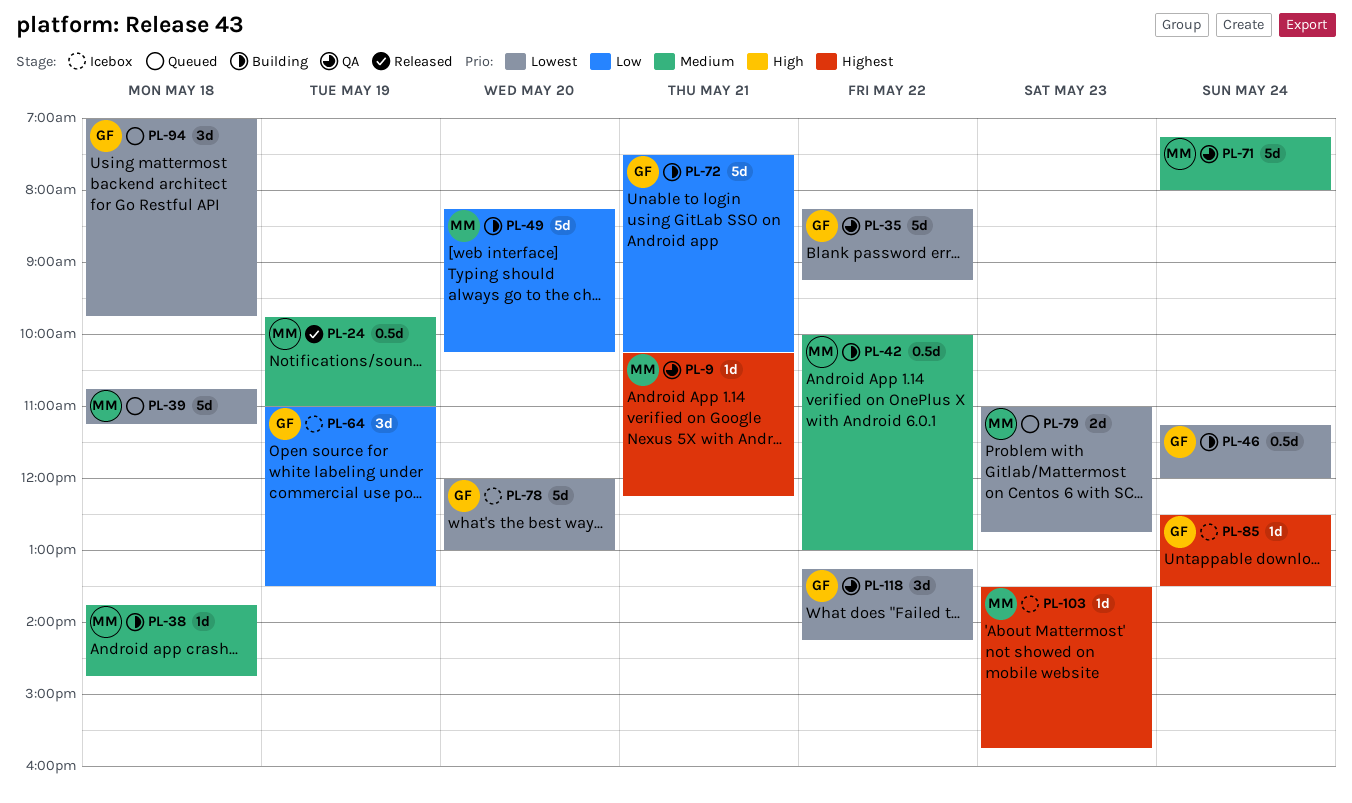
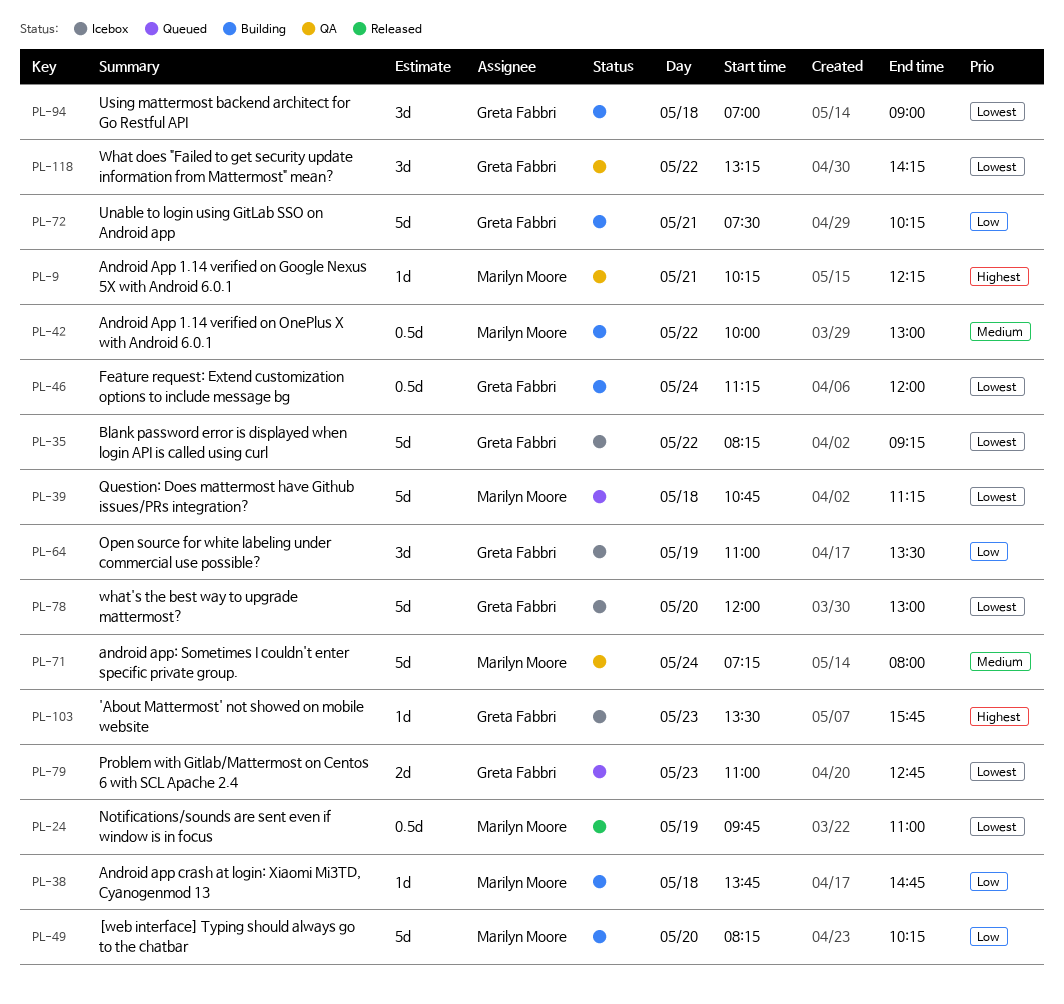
PL-24, priority: Medium -> Lowest
PL-35, status: QA -> Icebox
PL-38, priority: Medium -> Low
PL-79, owner: Marilyn Moore -> Greta Fabbri
PL-85: present -> none
PL-94, status: Queued -> Building
PL-94, ends: 09:45 -> 09:00
PL-103, owner: Marilyn Moore -> Greta Fabbri

